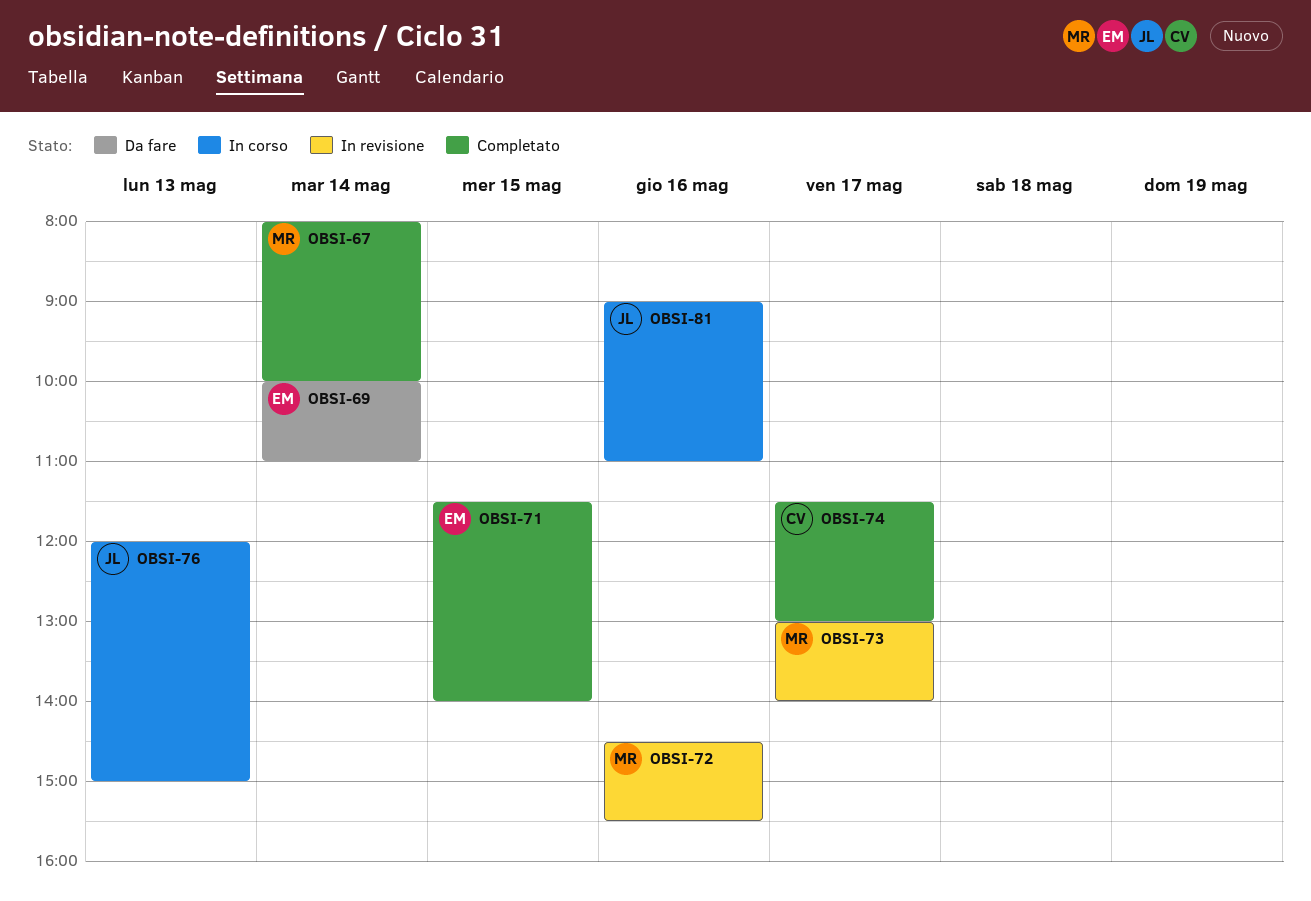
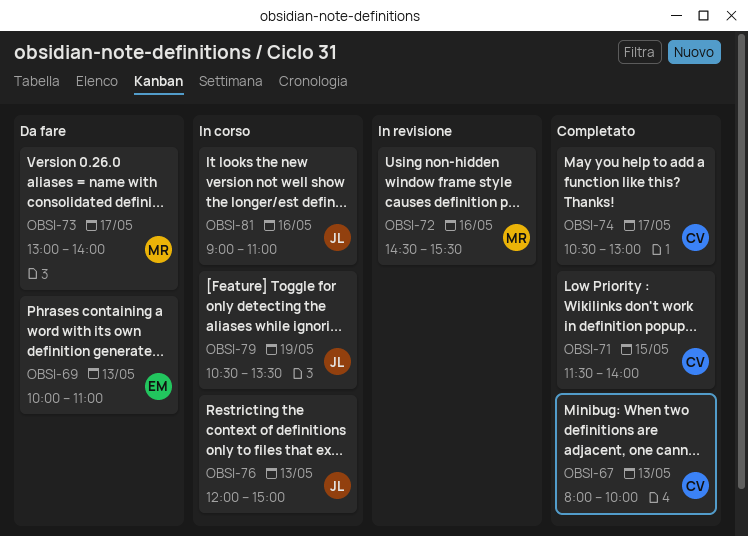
OBSI-67, owner: MR -> CV
OBSI-67, day: May 14 -> May 13
OBSI-69, day: May 14 -> May 13
OBSI-71, owner: EM -> CV
OBSI-73, status: In revisione -> Da fare
OBSI-74, begins: 11:30 -> 10:30
OBSI-79: none -> present

